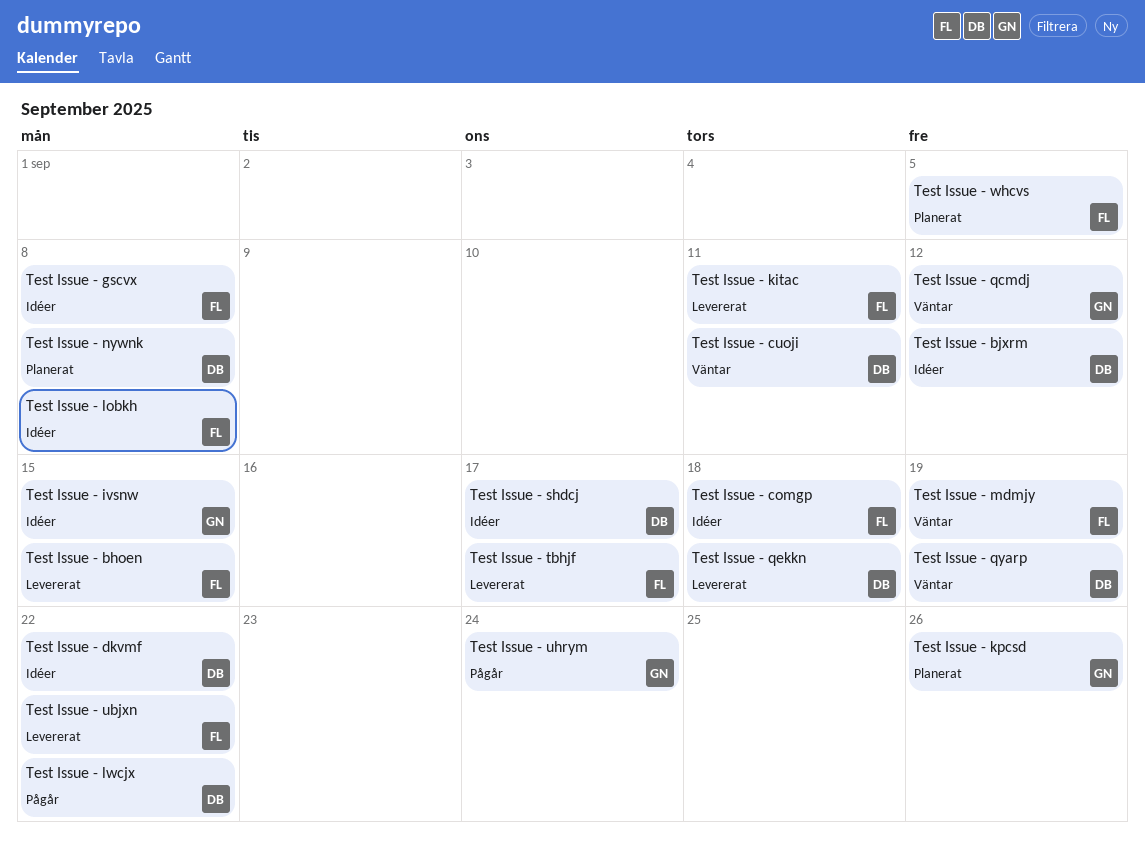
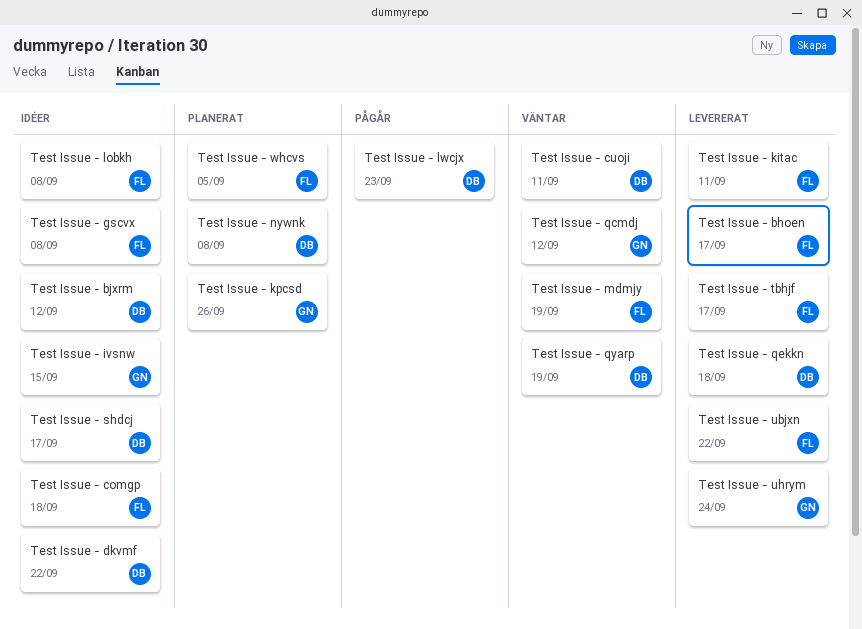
Test Issue - bhoen, due: Sep 15 -> Sep 17
Test Issue - lwcjx, due: Sep 22 -> Sep 23
Test Issue - uhrym, status: Pågår -> Levererat

